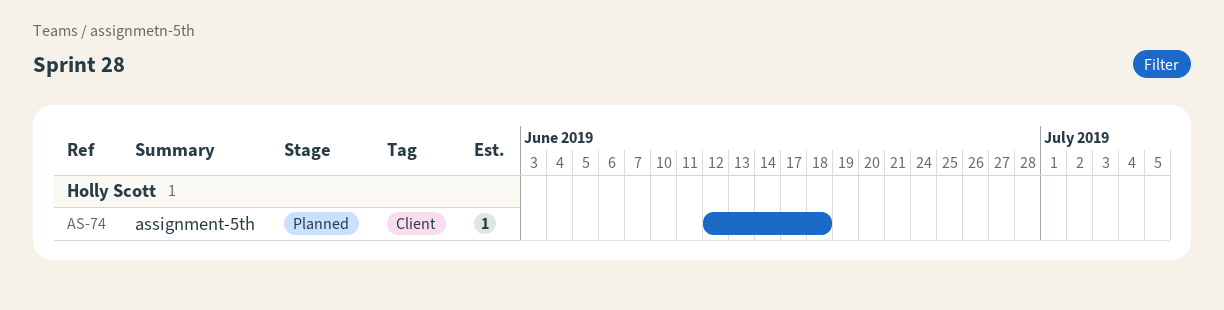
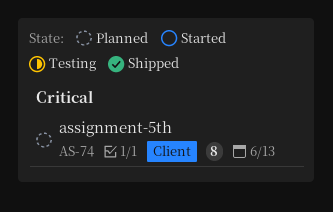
AS-74, estimate: 1 -> 8
AS-74, due: Jun 18 -> Jun 13

